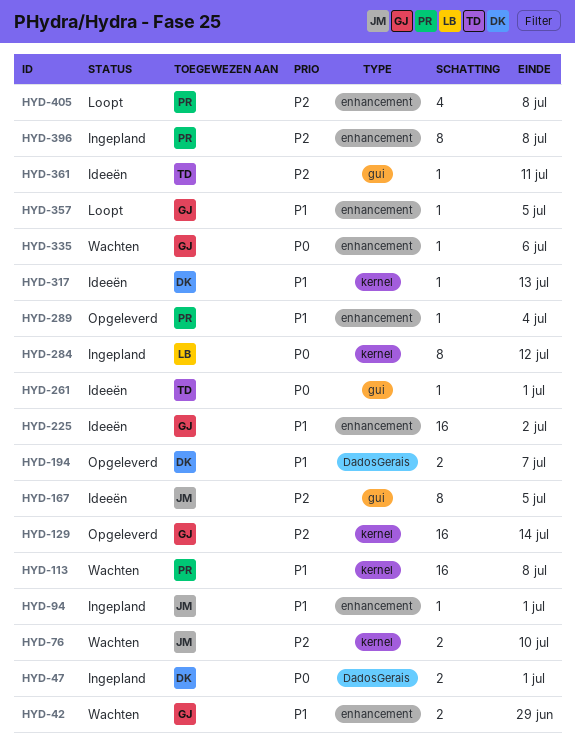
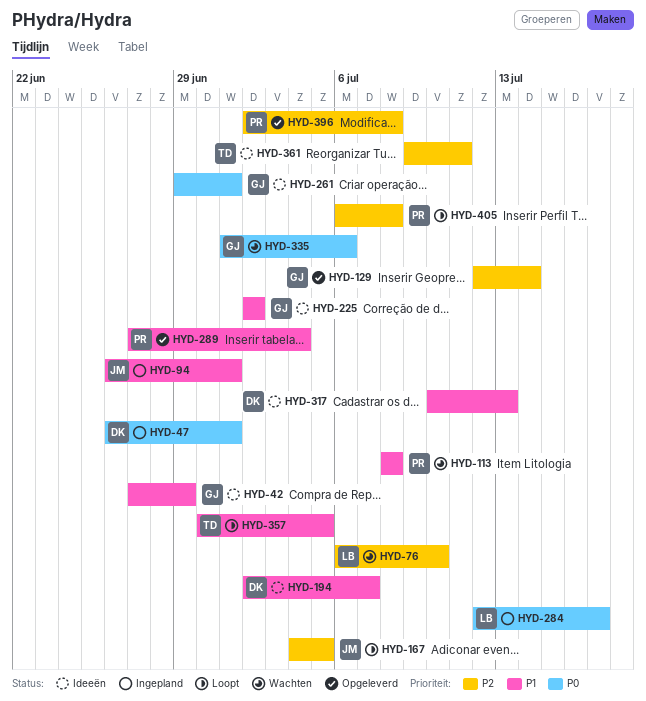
HYD-42, status: Wachten -> Ideeën
HYD-76, owner: JM -> LB
HYD-167, status: Ideeën -> Loopt
HYD-194, status: Opgeleverd -> Ideeën
HYD-261, owner: TD -> GJ
HYD-284, due: Jul 12 -> Jul 17
HYD-357, owner: GJ -> TD
HYD-396, status: Ingepland -> Opgeleverd

